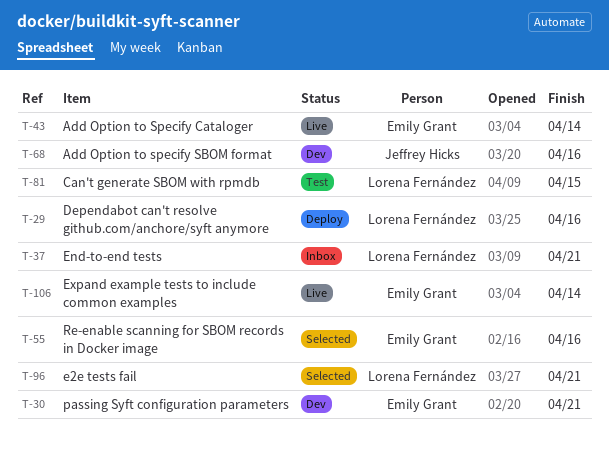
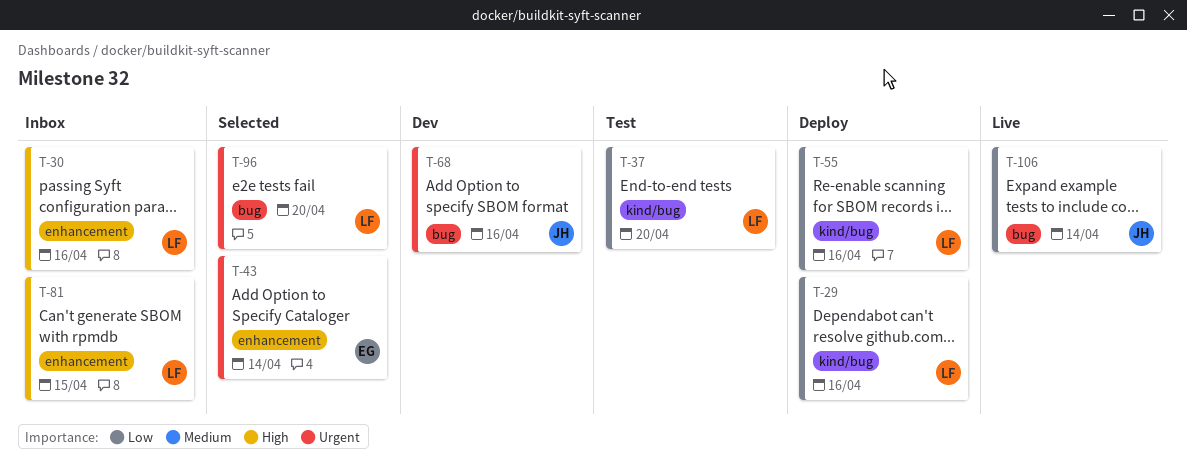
T-30, status: Dev -> Inbox
T-30, owner: Emily Grant -> Lorena Fernández
T-30, due: Apr 21 -> Apr 16
T-37, status: Inbox -> Test
T-37, due: Apr 21 -> Apr 20
T-43, status: Live -> Selected
T-55, status: Selected -> Deploy
T-55, owner: Emily Grant -> Lorena Fernández
T-81, status: Test -> Inbox
T-96, due: Apr 21 -> Apr 20
T-106, owner: Emily Grant -> Jeffrey Hicks

